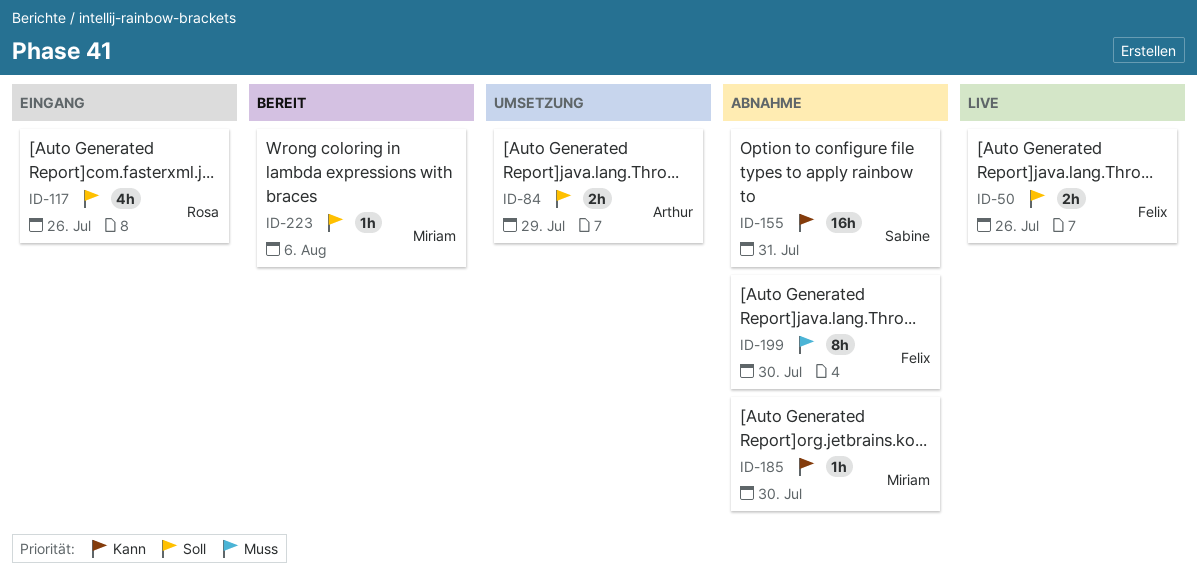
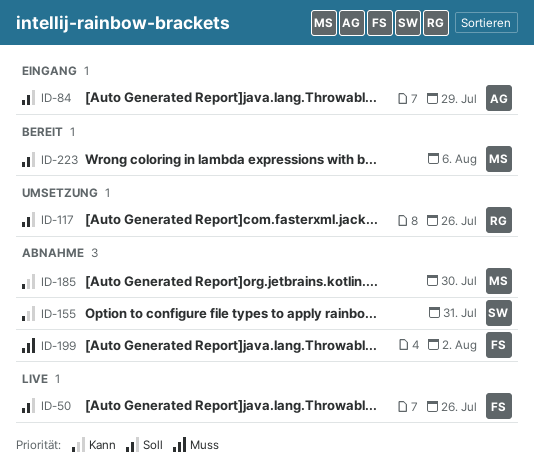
ID-84, status: Umsetzung -> Eingang
ID-117, status: Eingang -> Umsetzung
ID-199, due: Jul 30 -> Aug 2

